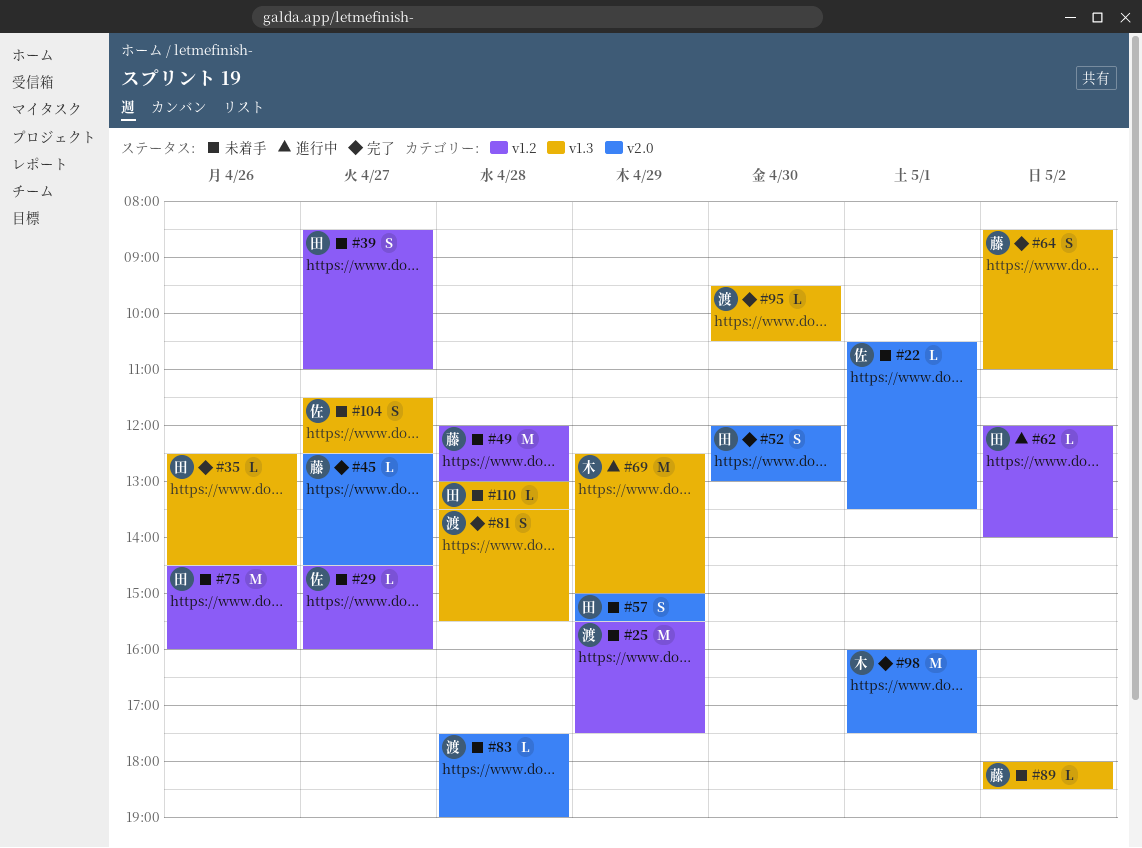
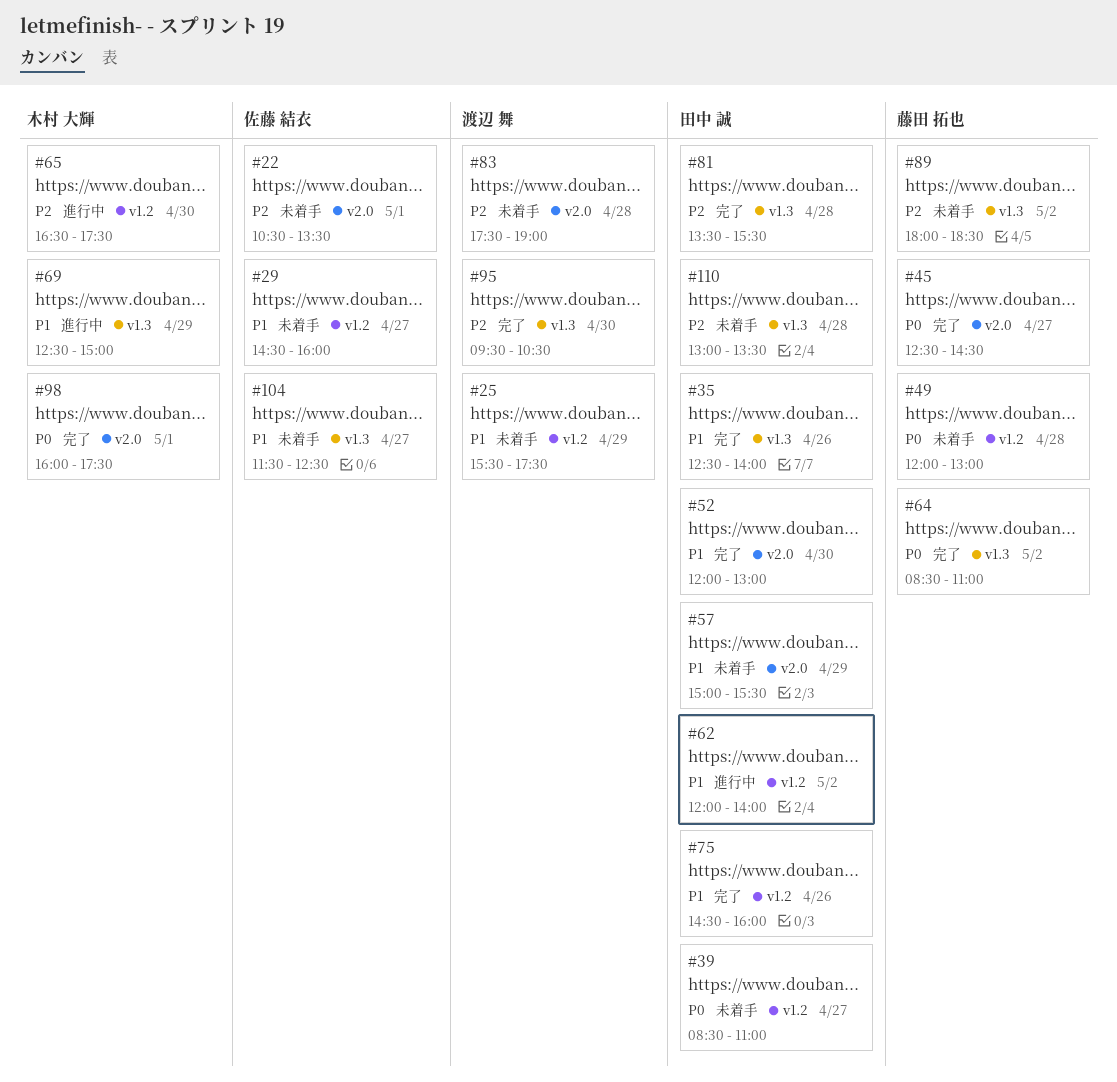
#35, ends: 14:30 -> 14:00
#65: none -> present
#75, status: 未着手 -> 完了
#81, owner: 渡辺 舞 -> 田中 誠

